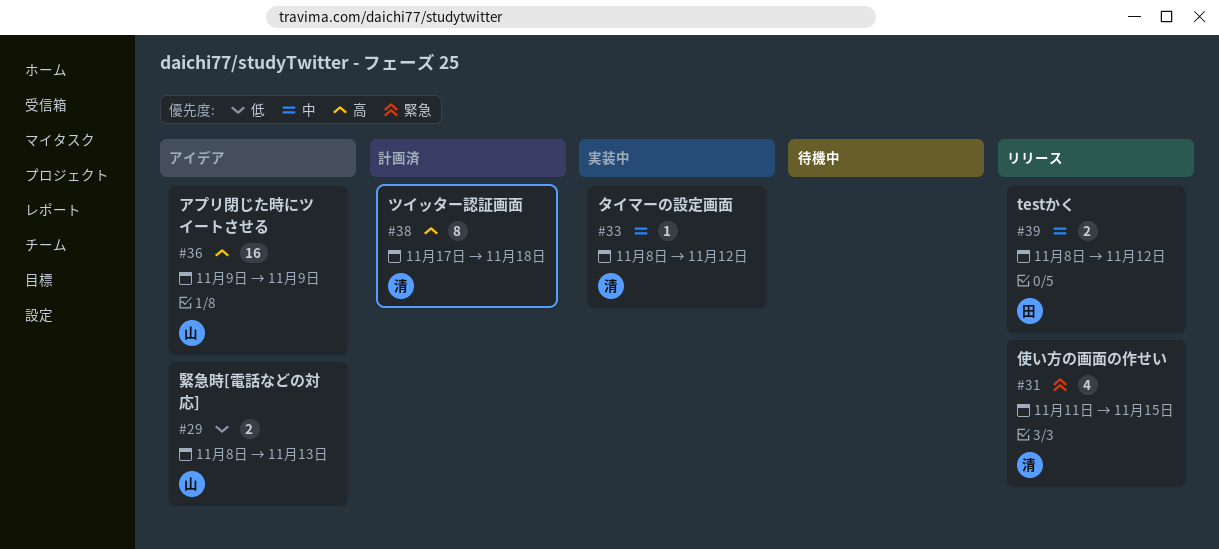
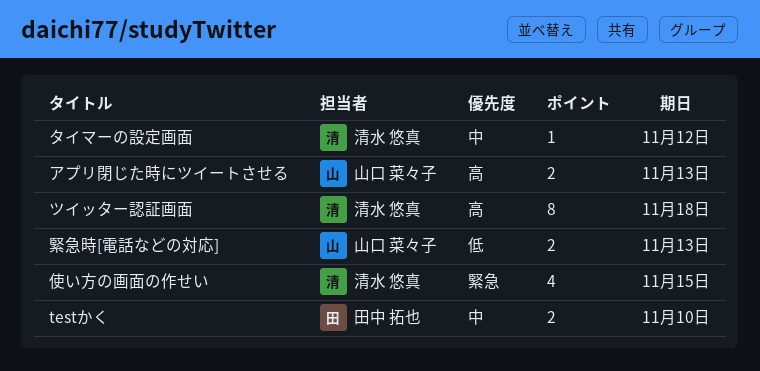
testかく, due: Nov 12 -> Nov 10
アプリ閉じた時にツイートさせる, estimate: 16 -> 2
アプリ閉じた時にツイートさせる, due: Nov 9 -> Nov 13

